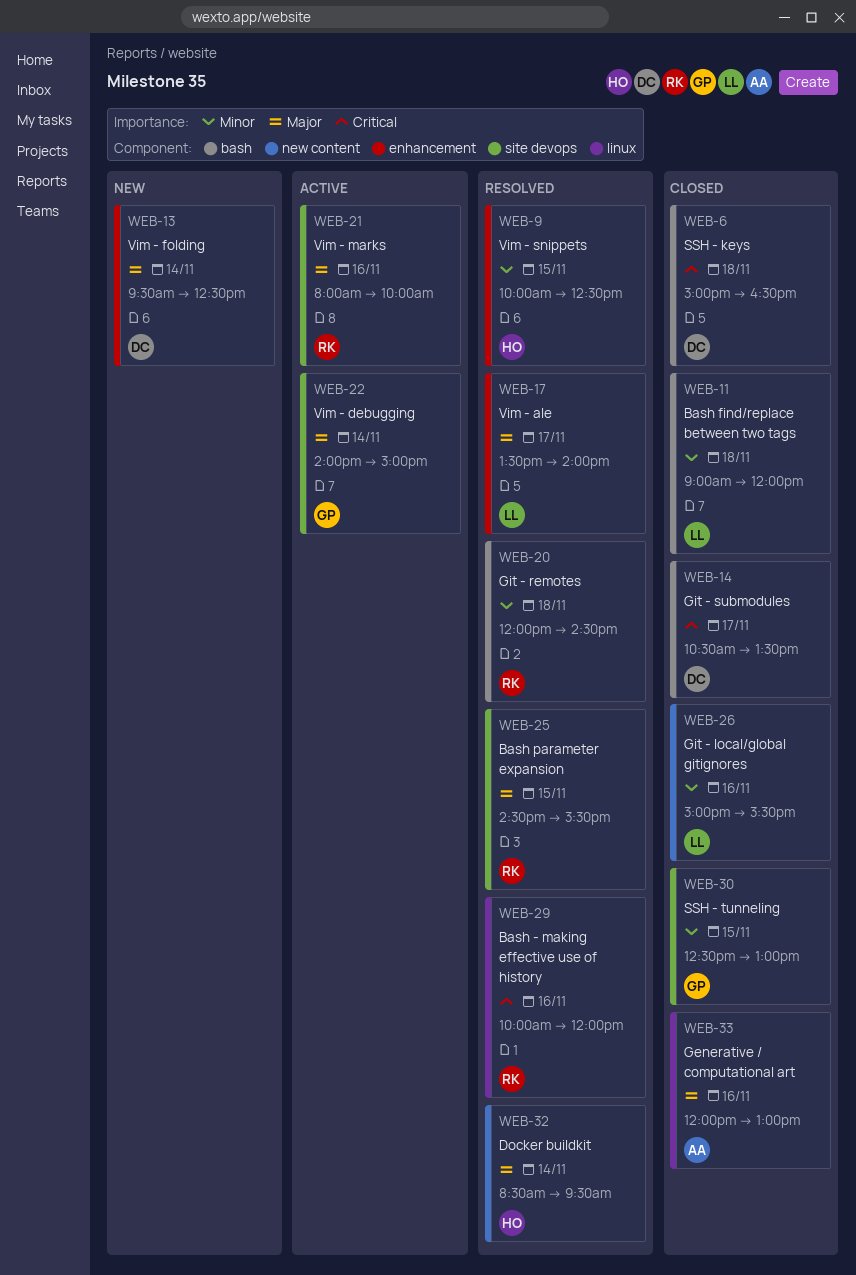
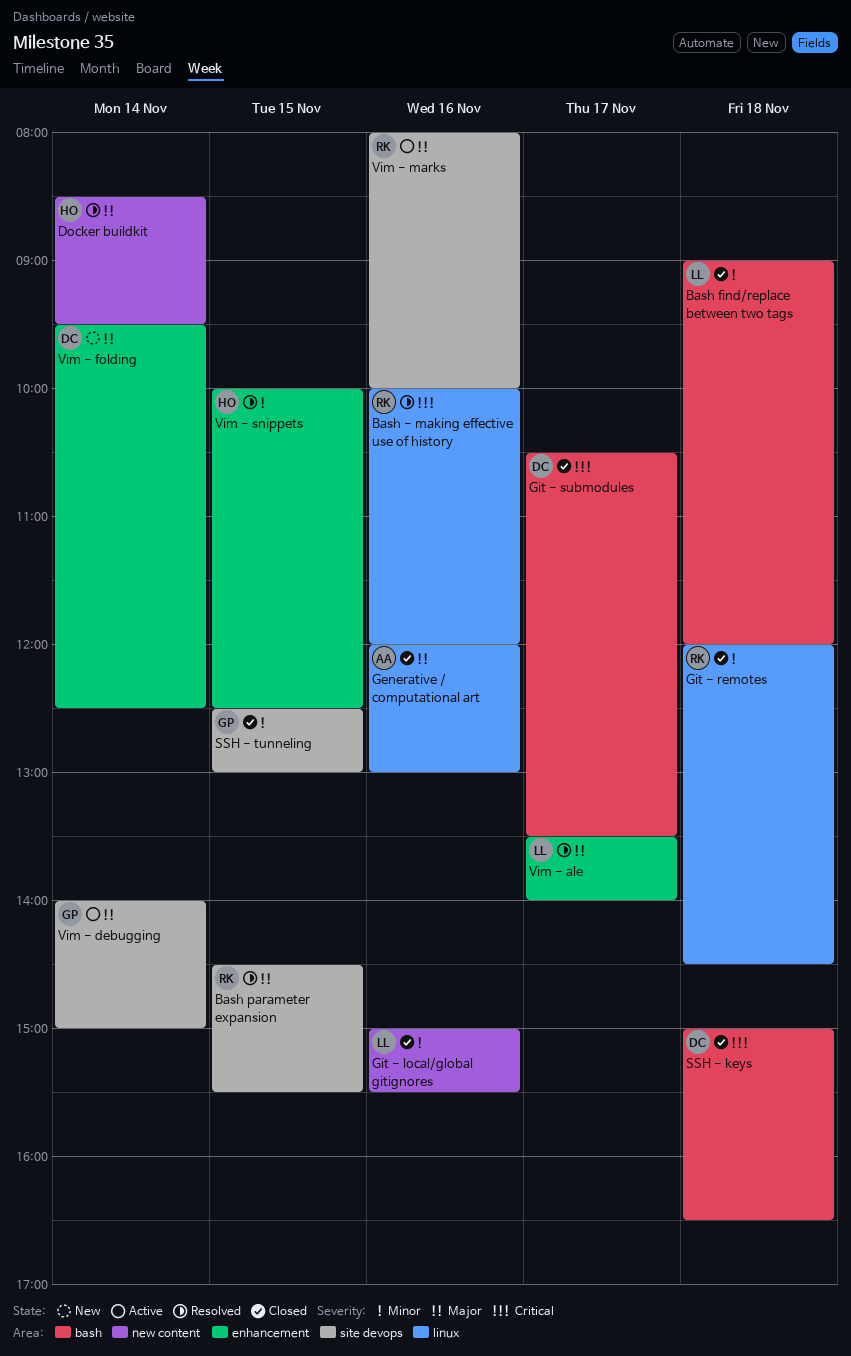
Git - remotes, status: Resolved -> Closed
Git - remotes, label: bash -> linux

